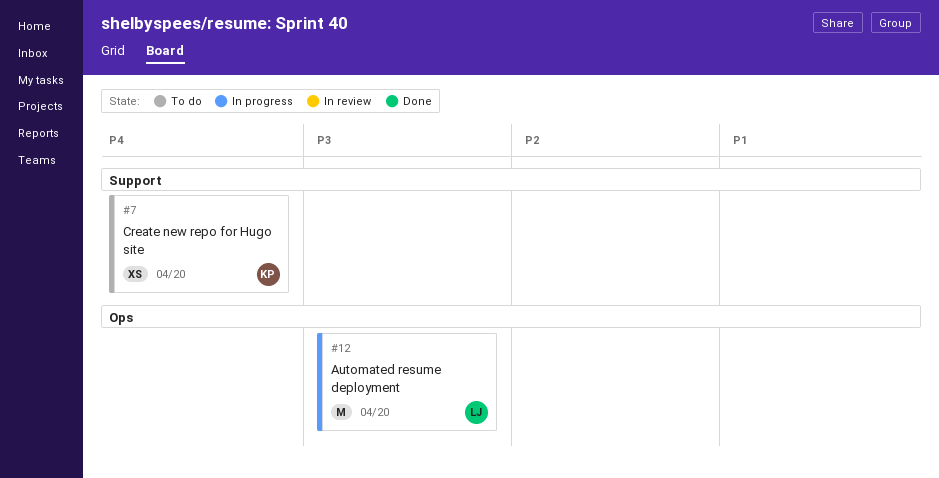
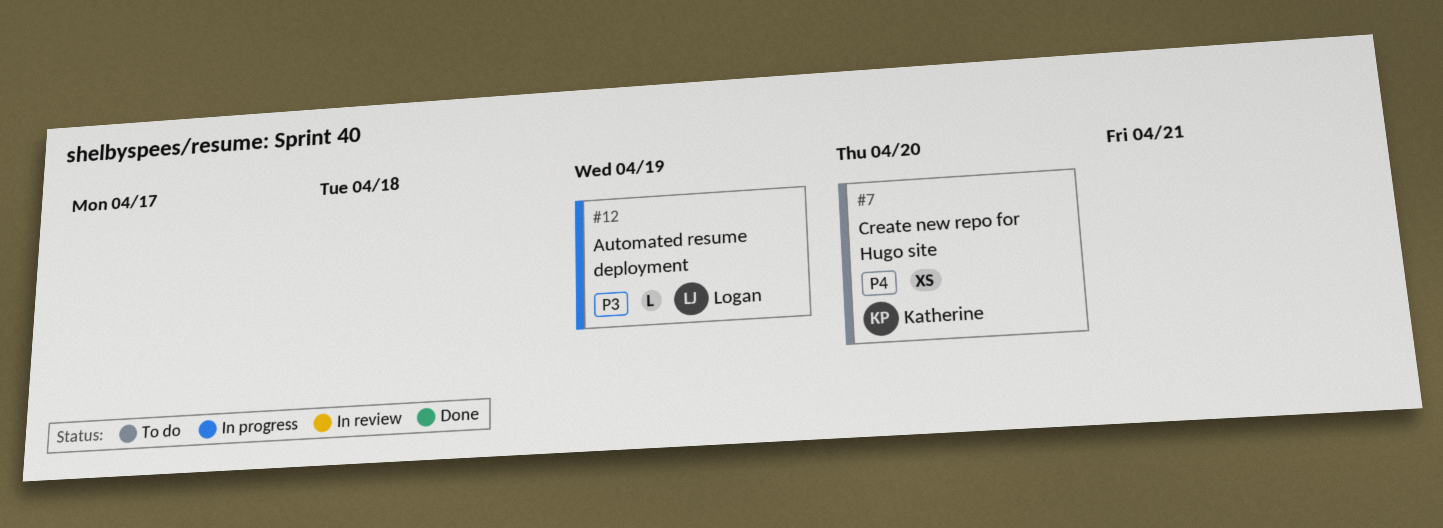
#12, estimate: M -> L
#12, due: Apr 20 -> Apr 19

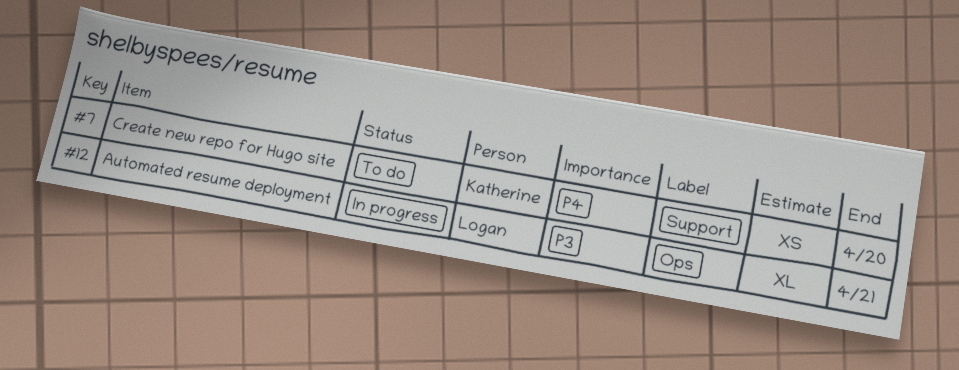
#12, estimate: L -> XL
#12, due: Apr 19 -> Apr 21

